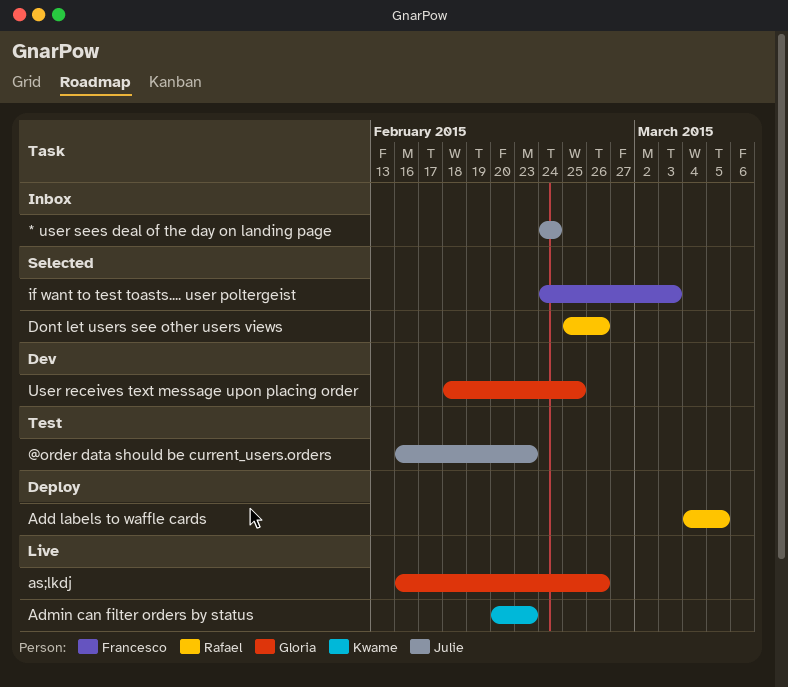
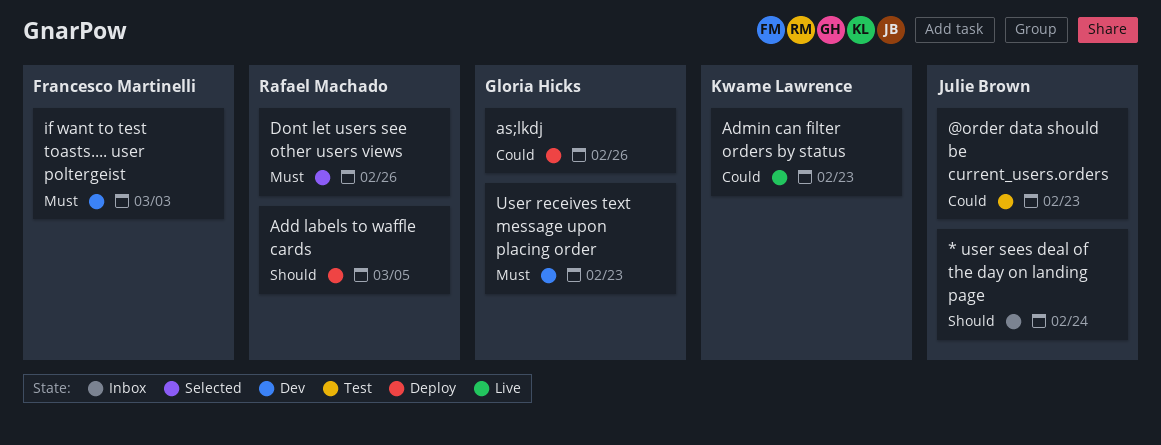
as;lkdj, status: Live -> Deploy
if want to test toasts.... user poltergeist, status: Selected -> Dev
User receives text message upon placing order, due: Feb 25 -> Feb 23

